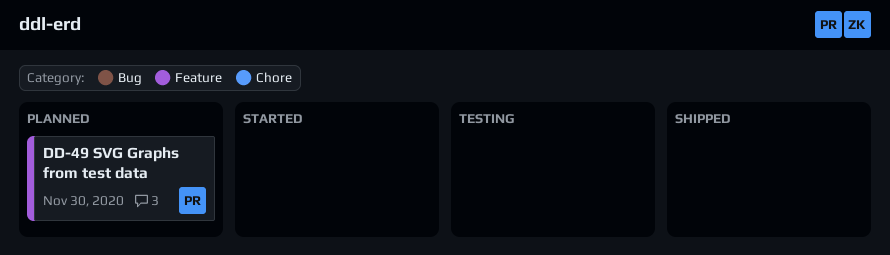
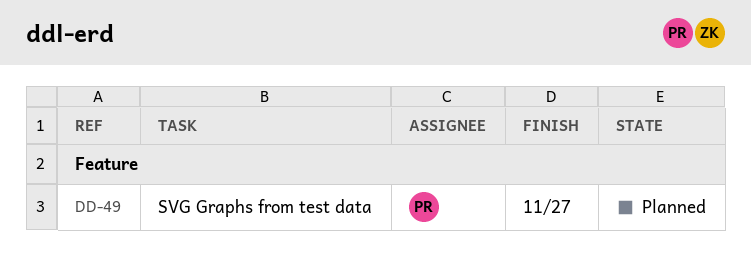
DD-49, due: Nov 30 -> Nov 27

